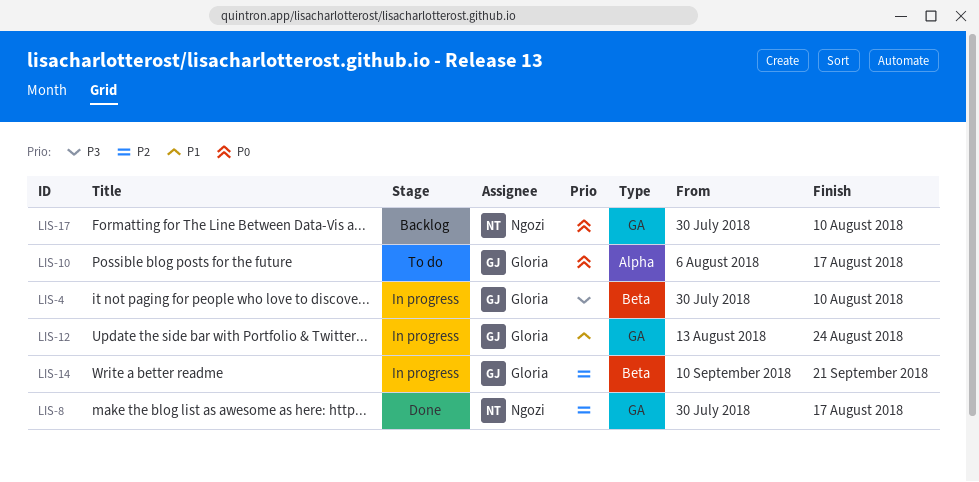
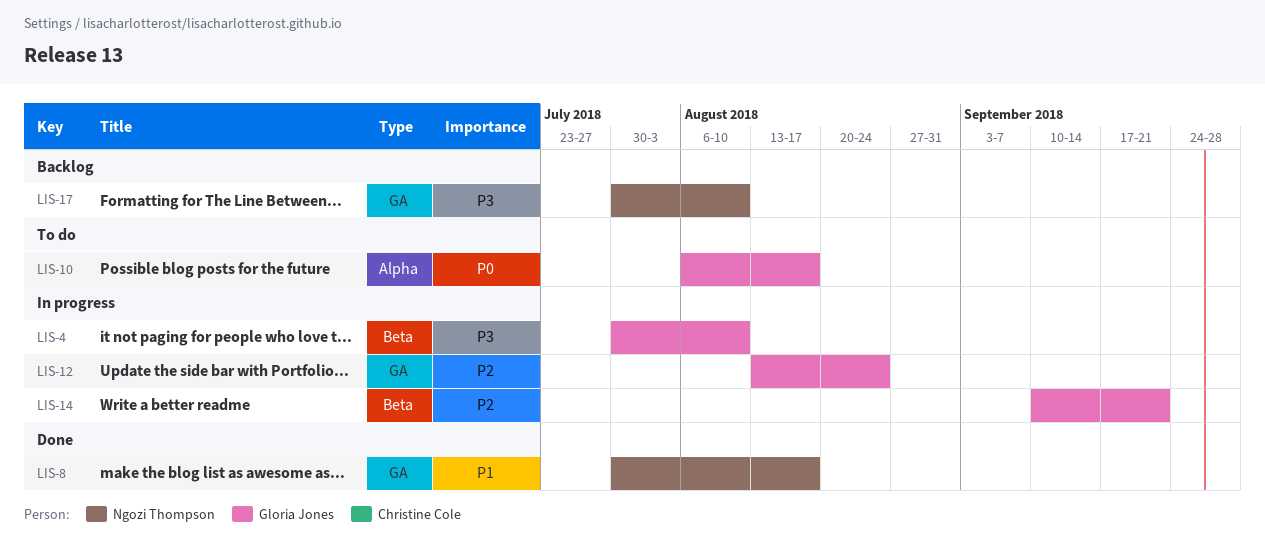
LIS-8, priority: P2 -> P1
LIS-12, priority: P1 -> P2
LIS-17, priority: P0 -> P3

